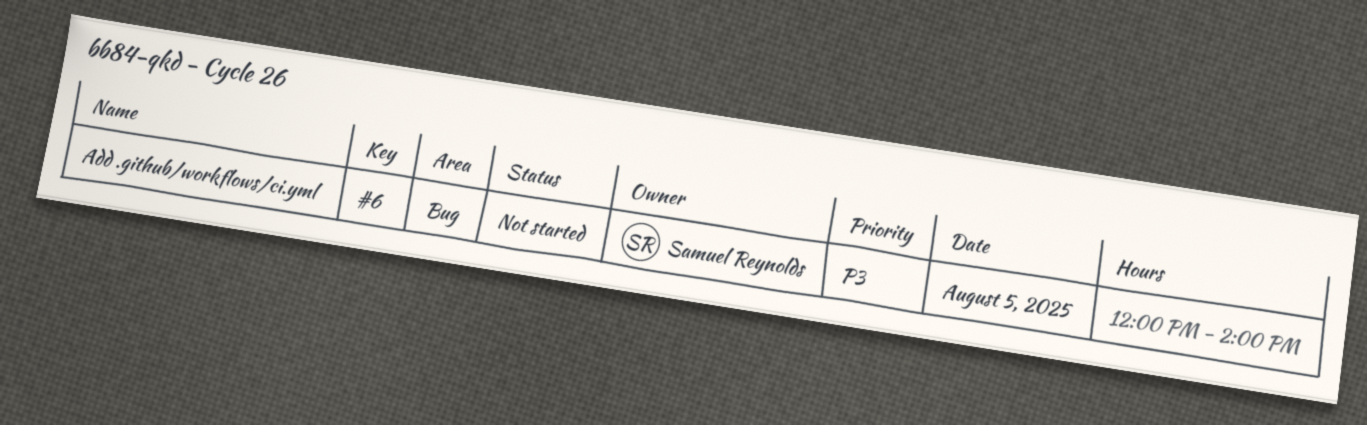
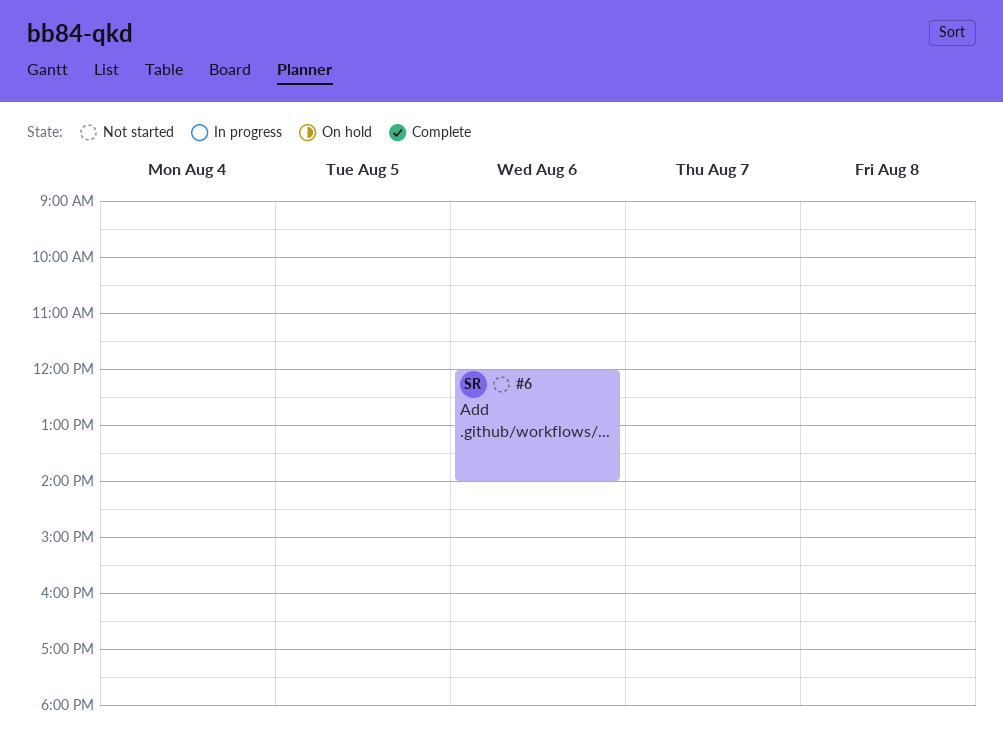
#6, day: Aug 5 -> Aug 6

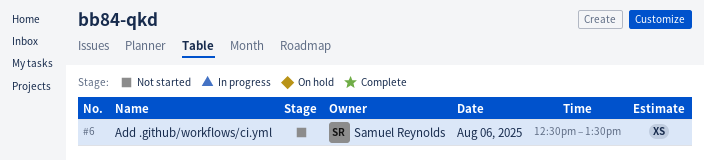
#6, begins: 12:00 -> 12:30
#6, ends: 14:00 -> 13:30

